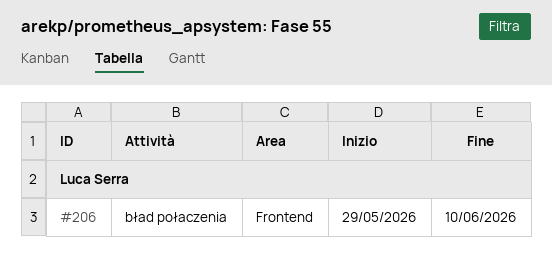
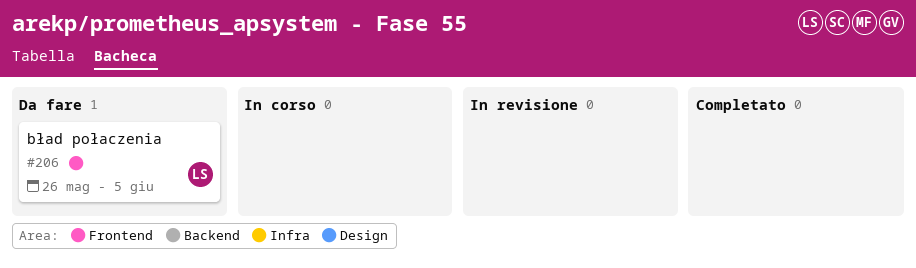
#206, start: May 29 -> May 26
#206, due: Jun 10 -> Jun 5

